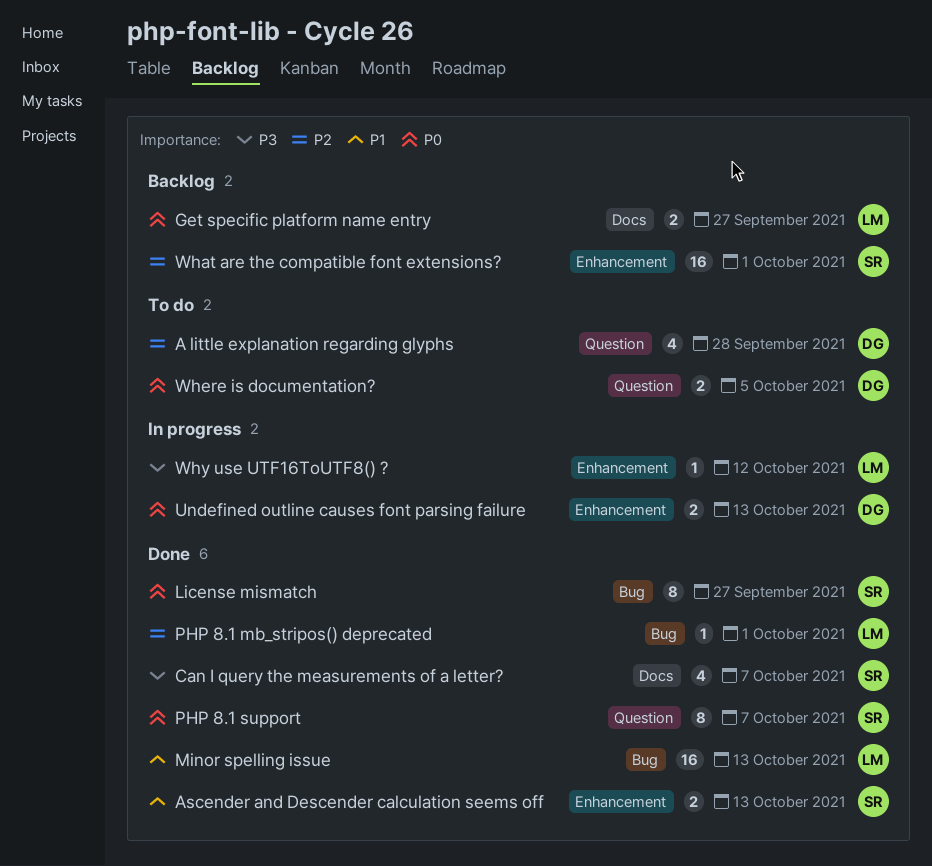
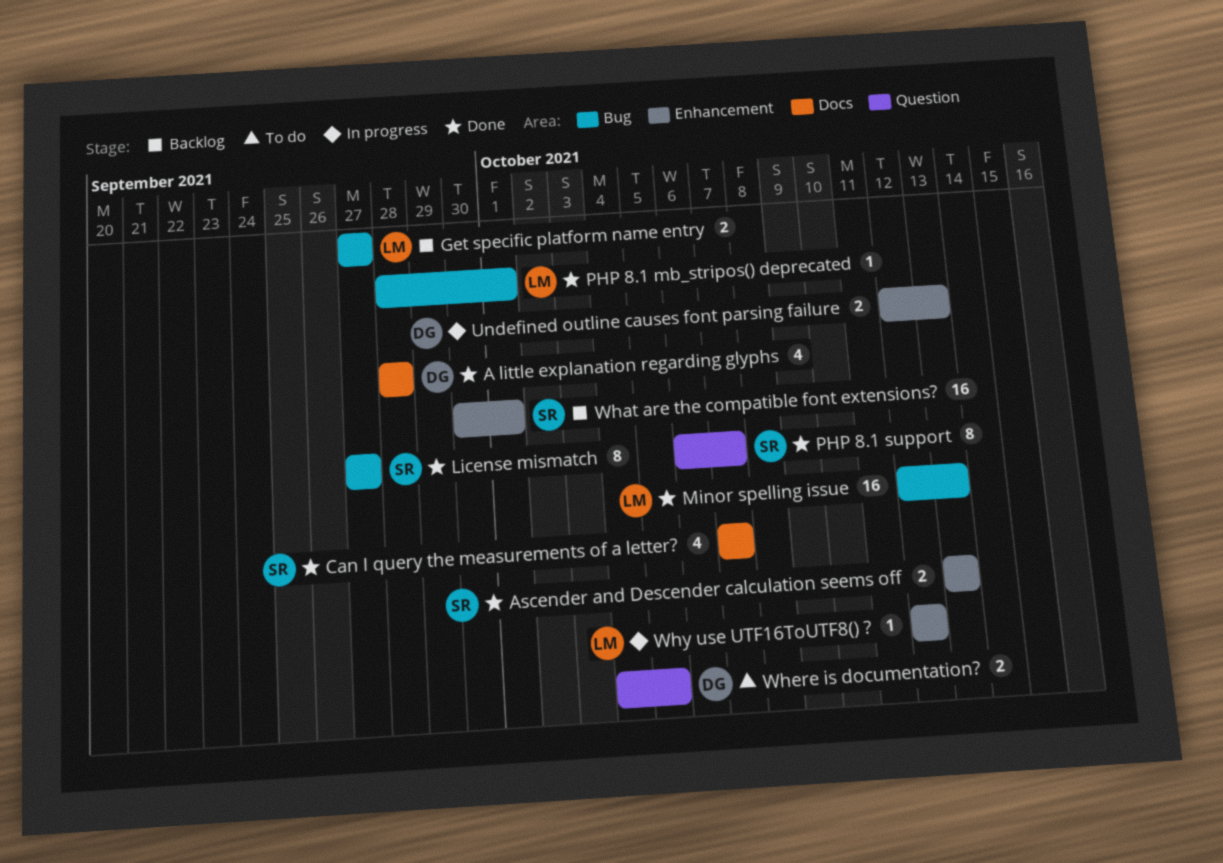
A little explanation regarding glyphs, status: To do -> Done
A little explanation regarding glyphs, label: Question -> Docs
Get specific platform name entry, label: Docs -> Bug

